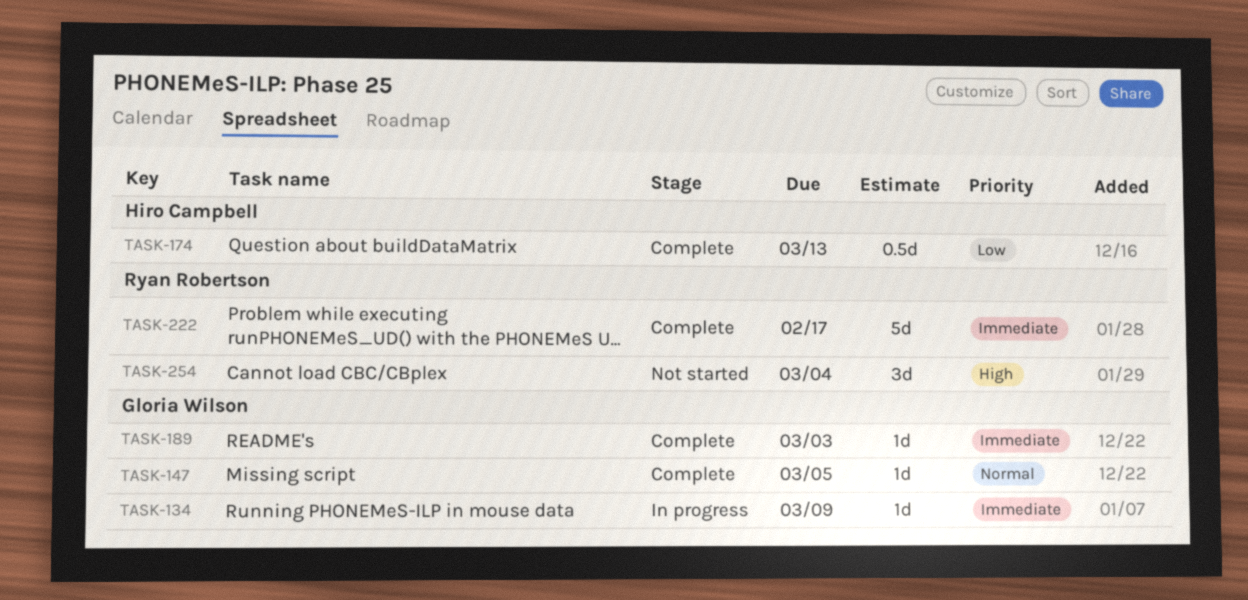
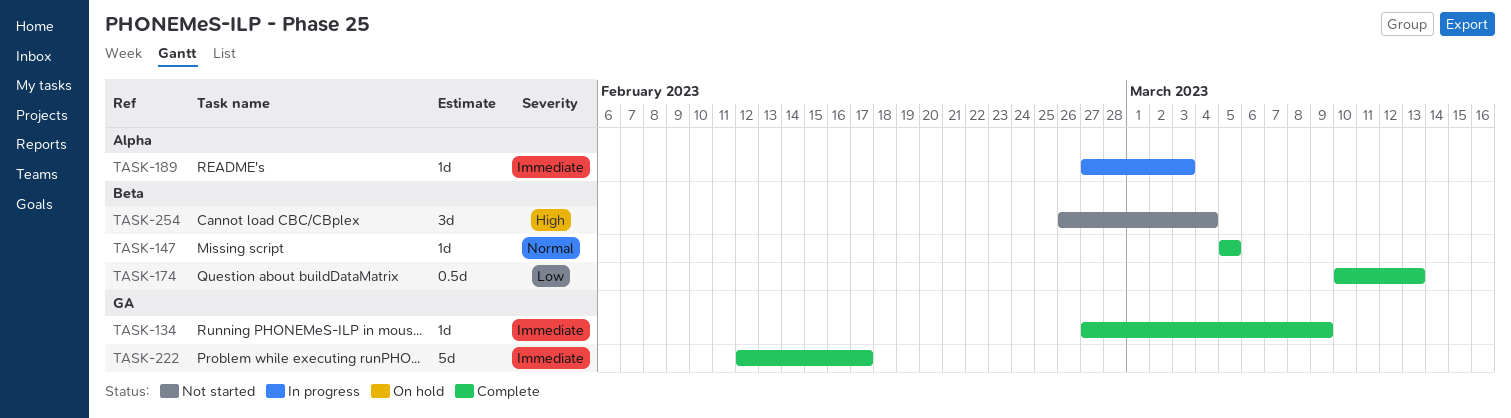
TASK-134, status: In progress -> Complete
TASK-189, status: Complete -> In progress

